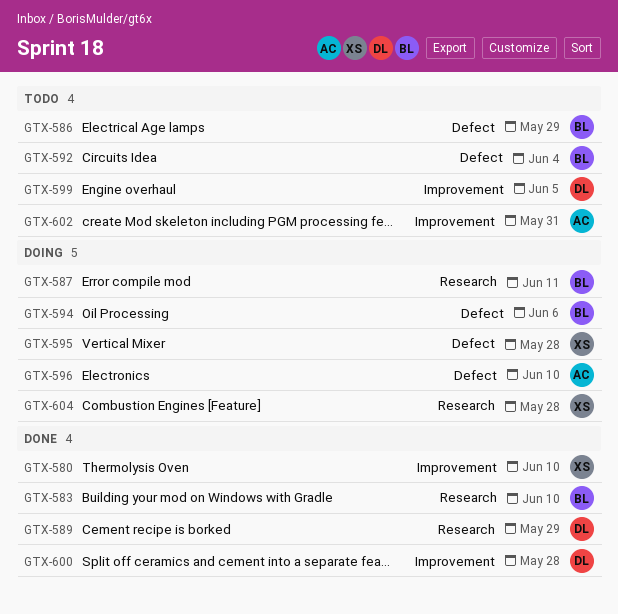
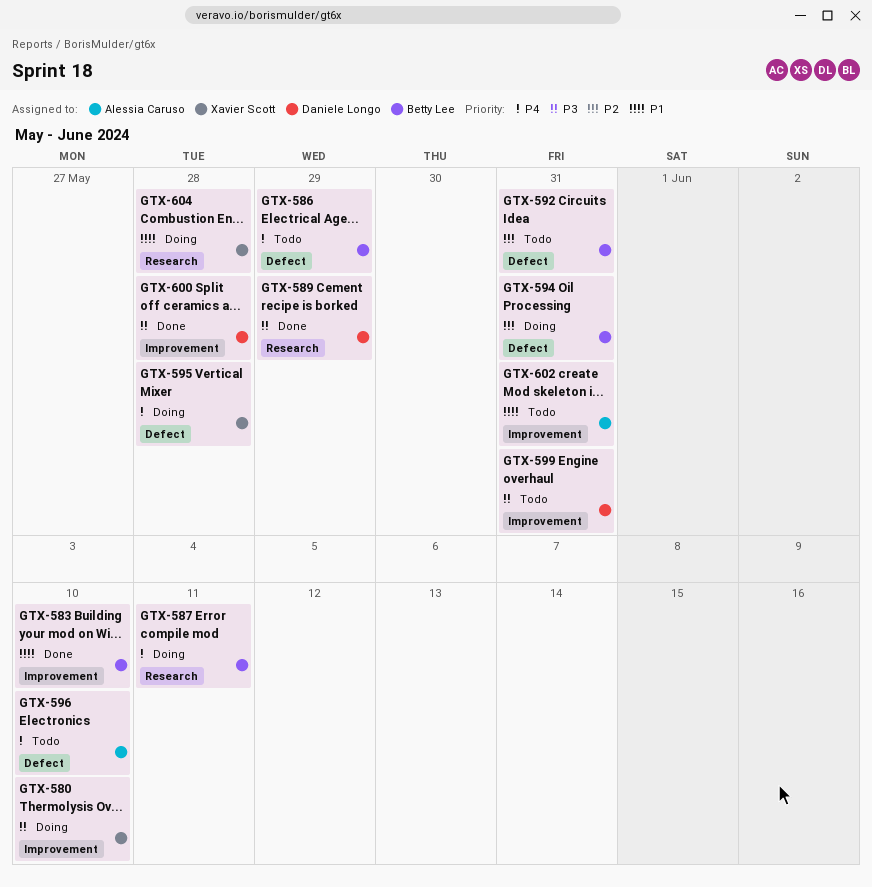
GTX-580, status: Done -> Doing
GTX-583, label: Research -> Improvement
GTX-592, due: Jun 4 -> May 31
GTX-594, due: Jun 6 -> May 31
GTX-596, status: Doing -> Todo
GTX-599, due: Jun 5 -> May 31

